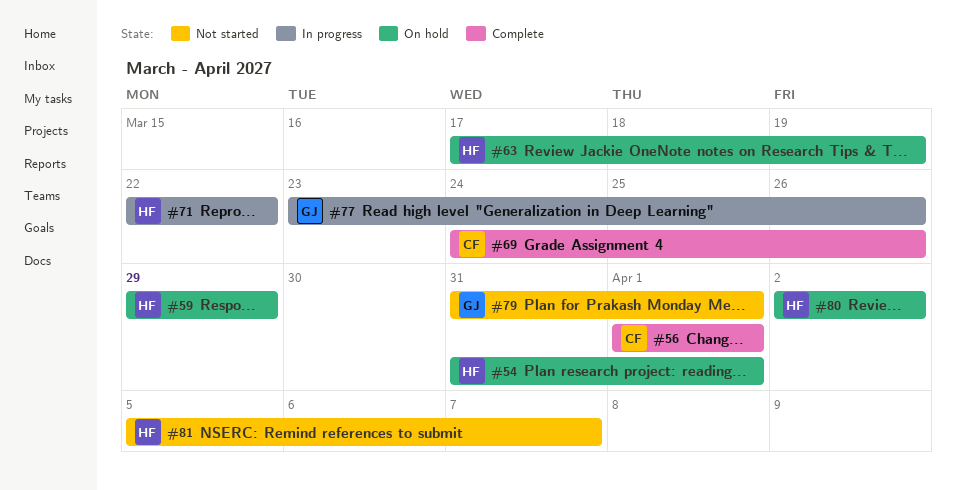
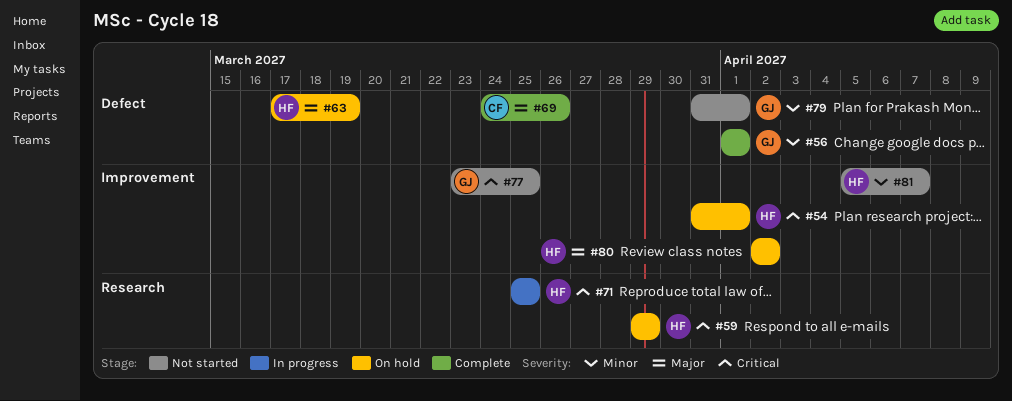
#56, owner: CF -> GJ
#71, start: Mar 22 -> Mar 25
#71, due: Mar 22 -> Mar 25
#77, status: In progress -> Not started
#77, due: Mar 26 -> Mar 25

